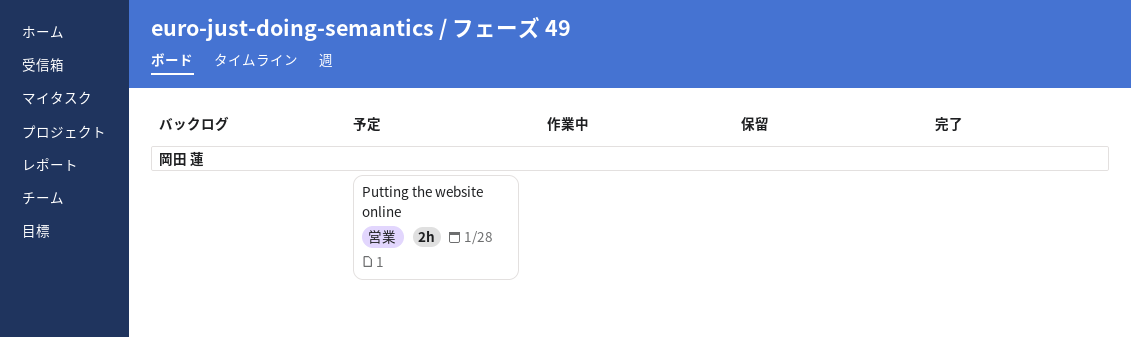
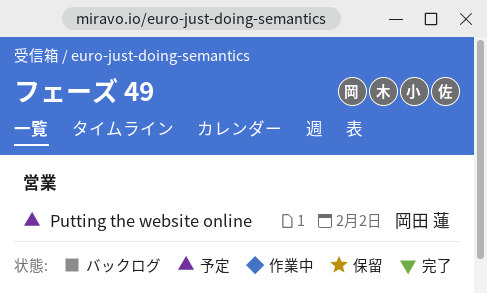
Putting the website online, due: Jan 28 -> Feb 2

